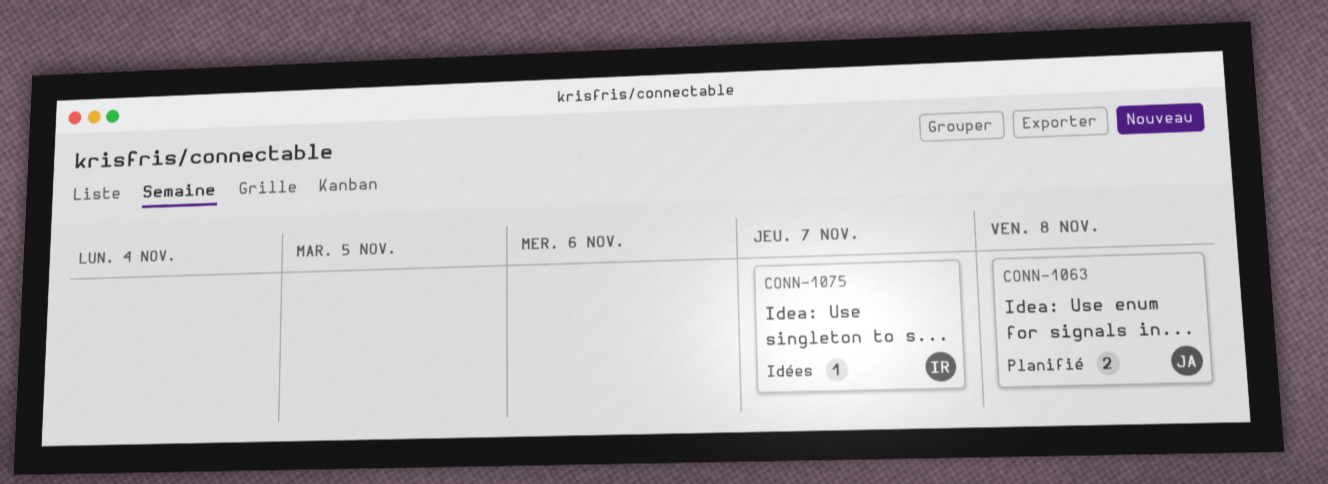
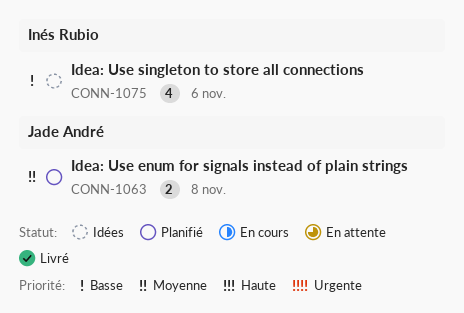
CONN-1075, estimate: 1 -> 4
CONN-1075, due: Nov 7 -> Nov 6

